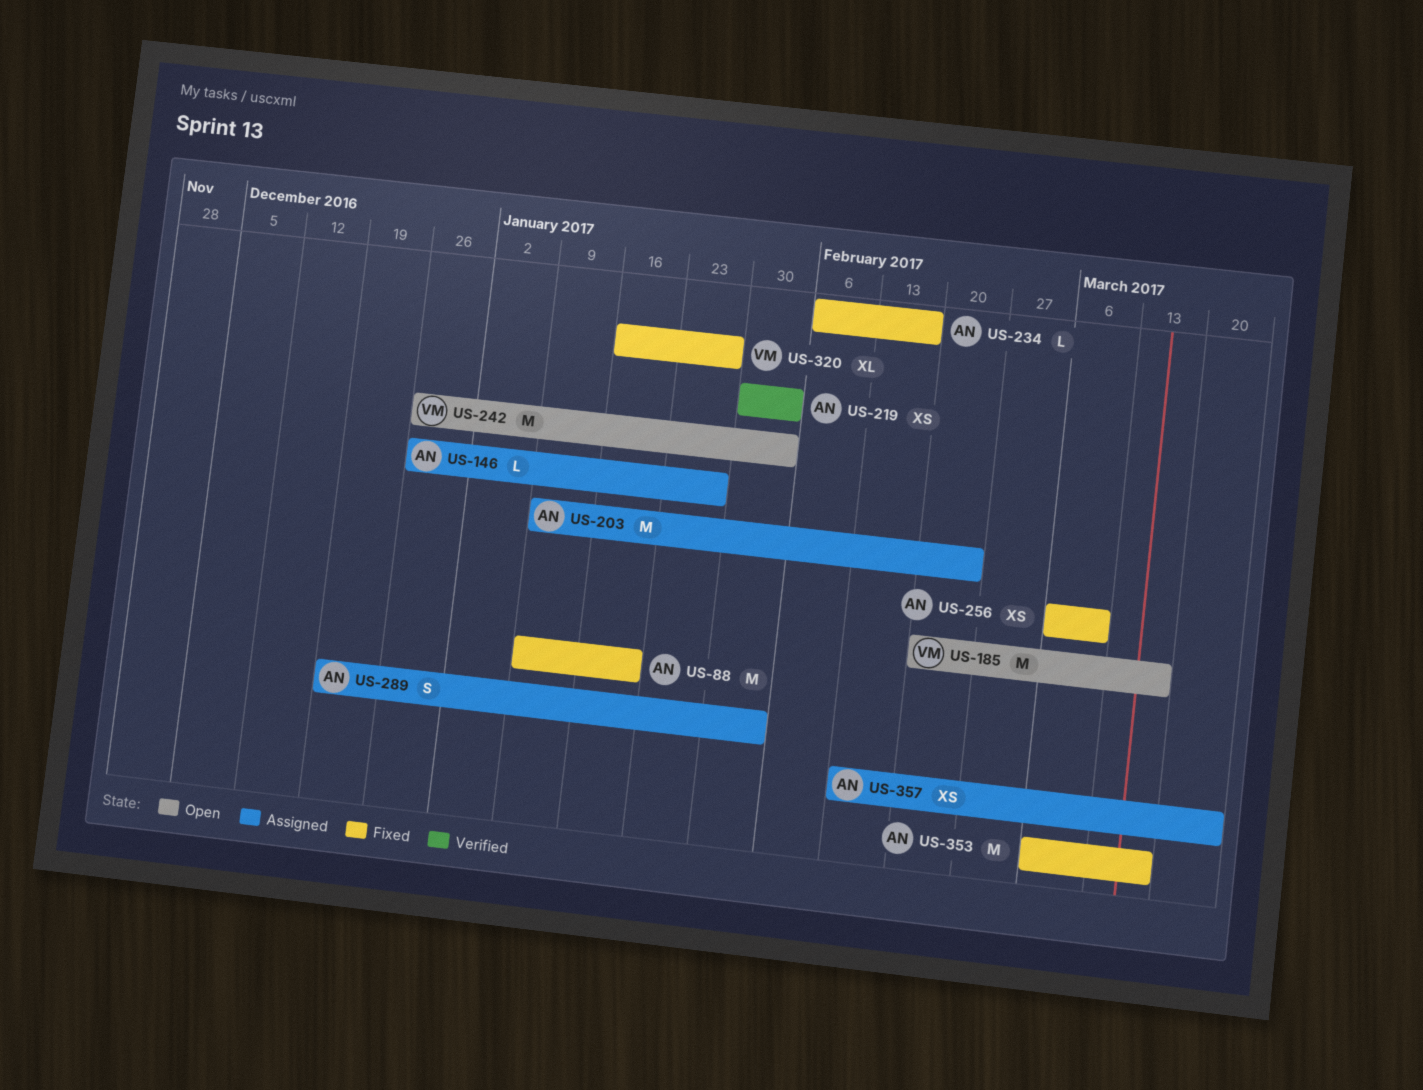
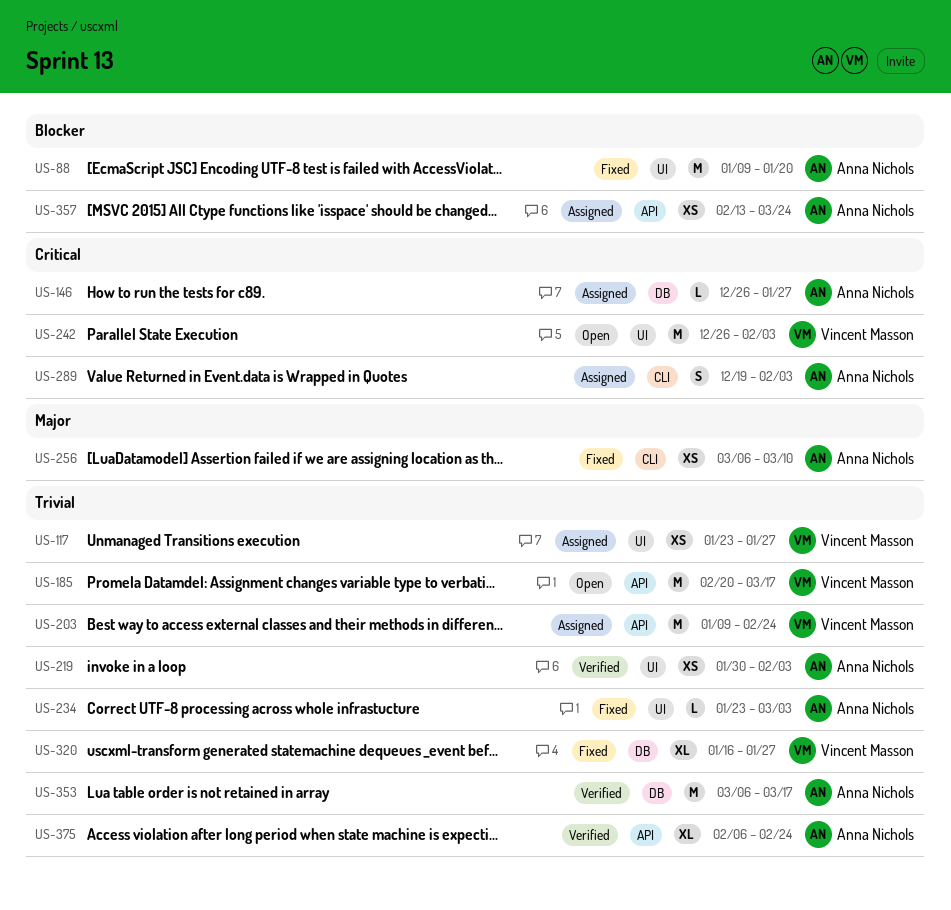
US-117: none -> present
US-203, owner: Anna Nichols -> Vincent Masson
US-234, start: Feb 6 -> Jan 23
US-234, due: Feb 17 -> Mar 3
US-353, status: Fixed -> Verified
US-375: none -> present

